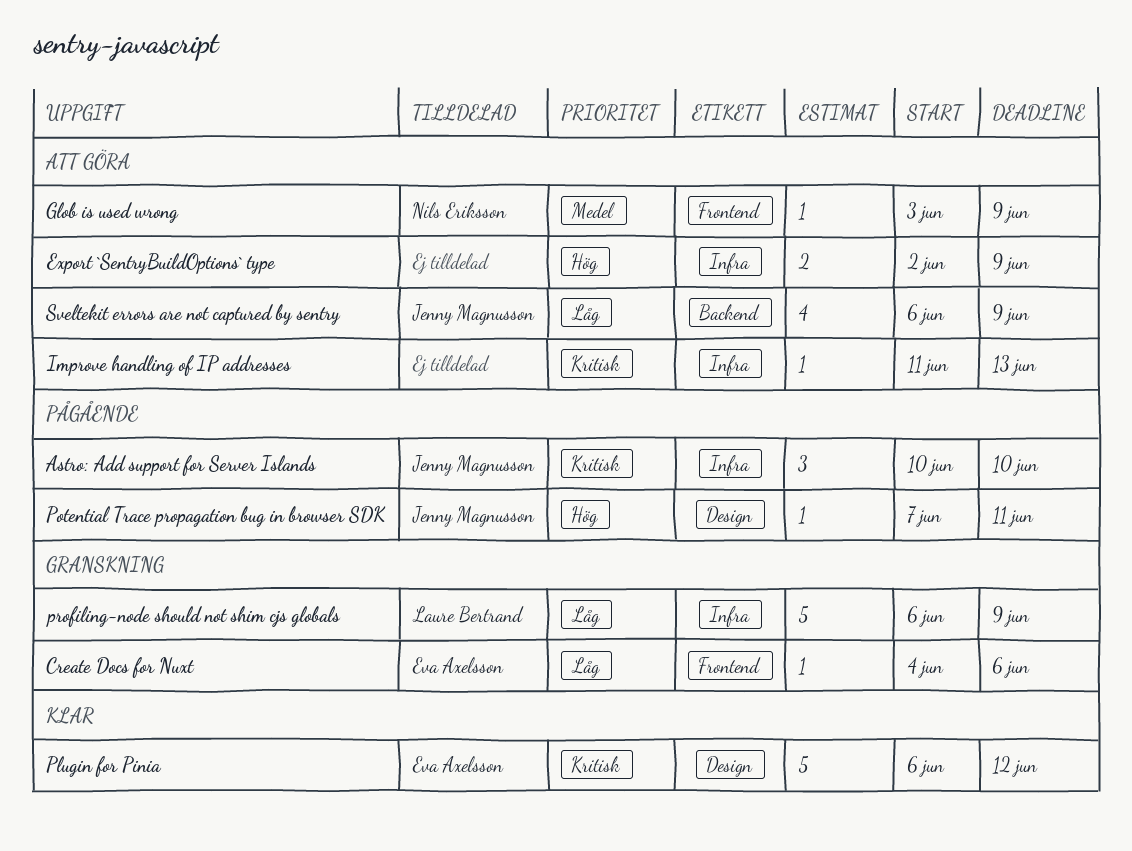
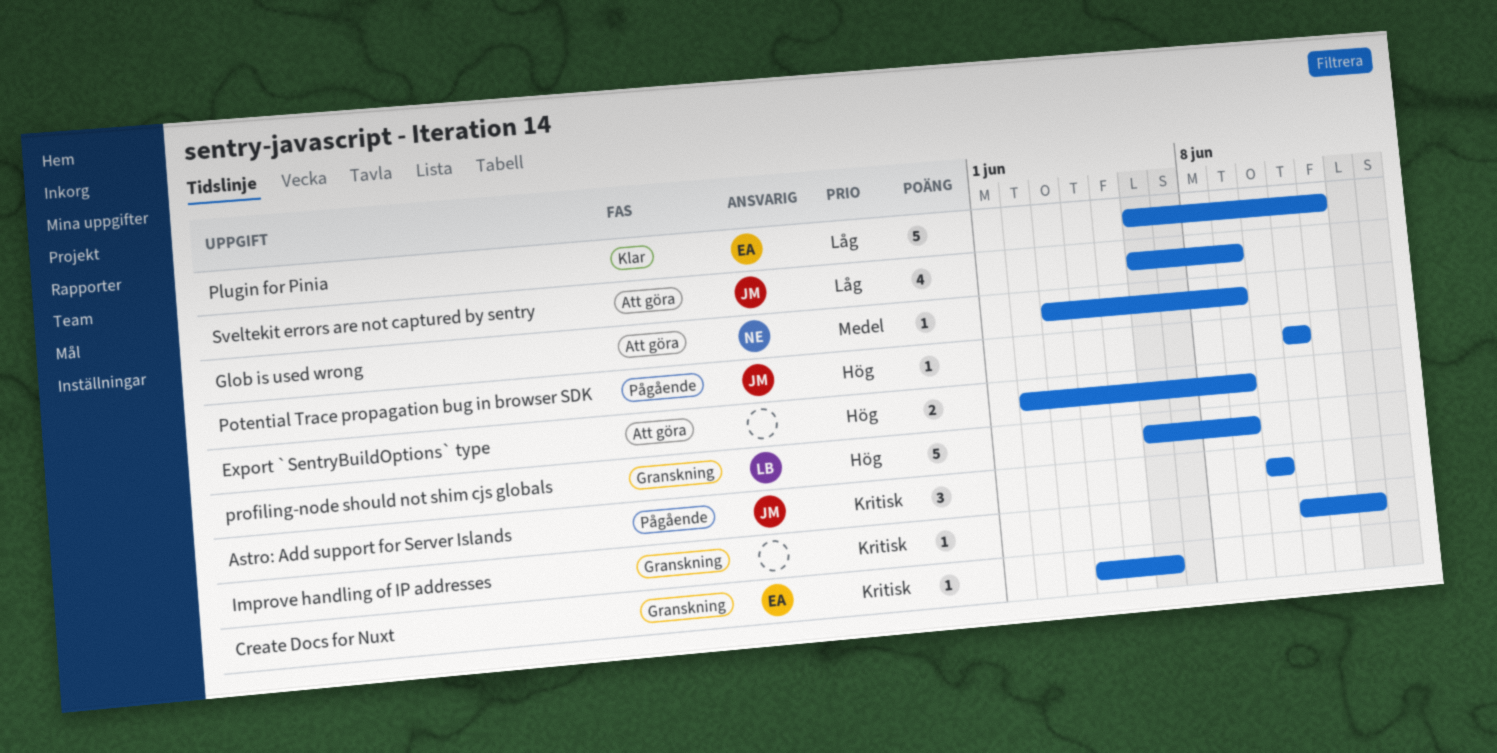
Create Docs for Nuxt, priority: Låg -> Kritisk
Improve handling of IP addresses, status: Att göra -> Granskning
Plugin for Pinia, priority: Kritisk -> Låg
Potential Trace propagation bug in browser SDK, start: Jun 7 -> Jun 11
profiling-node should not shim cjs globals, priority: Låg -> Hög

